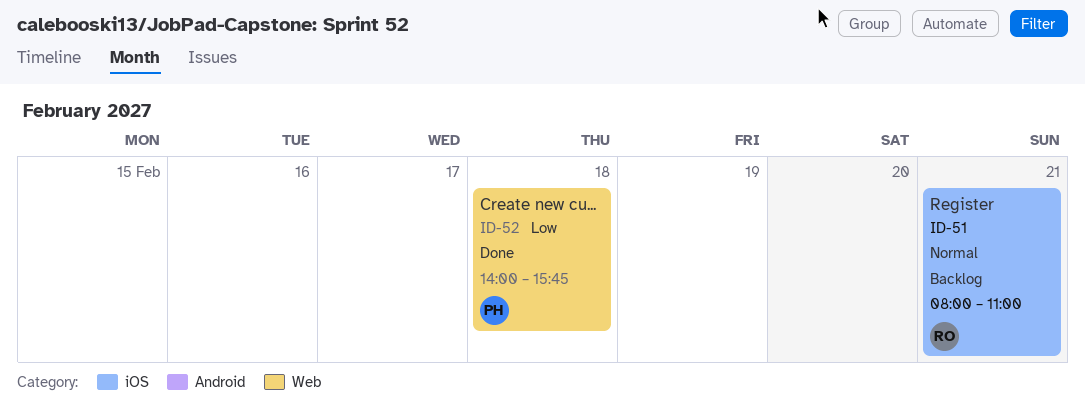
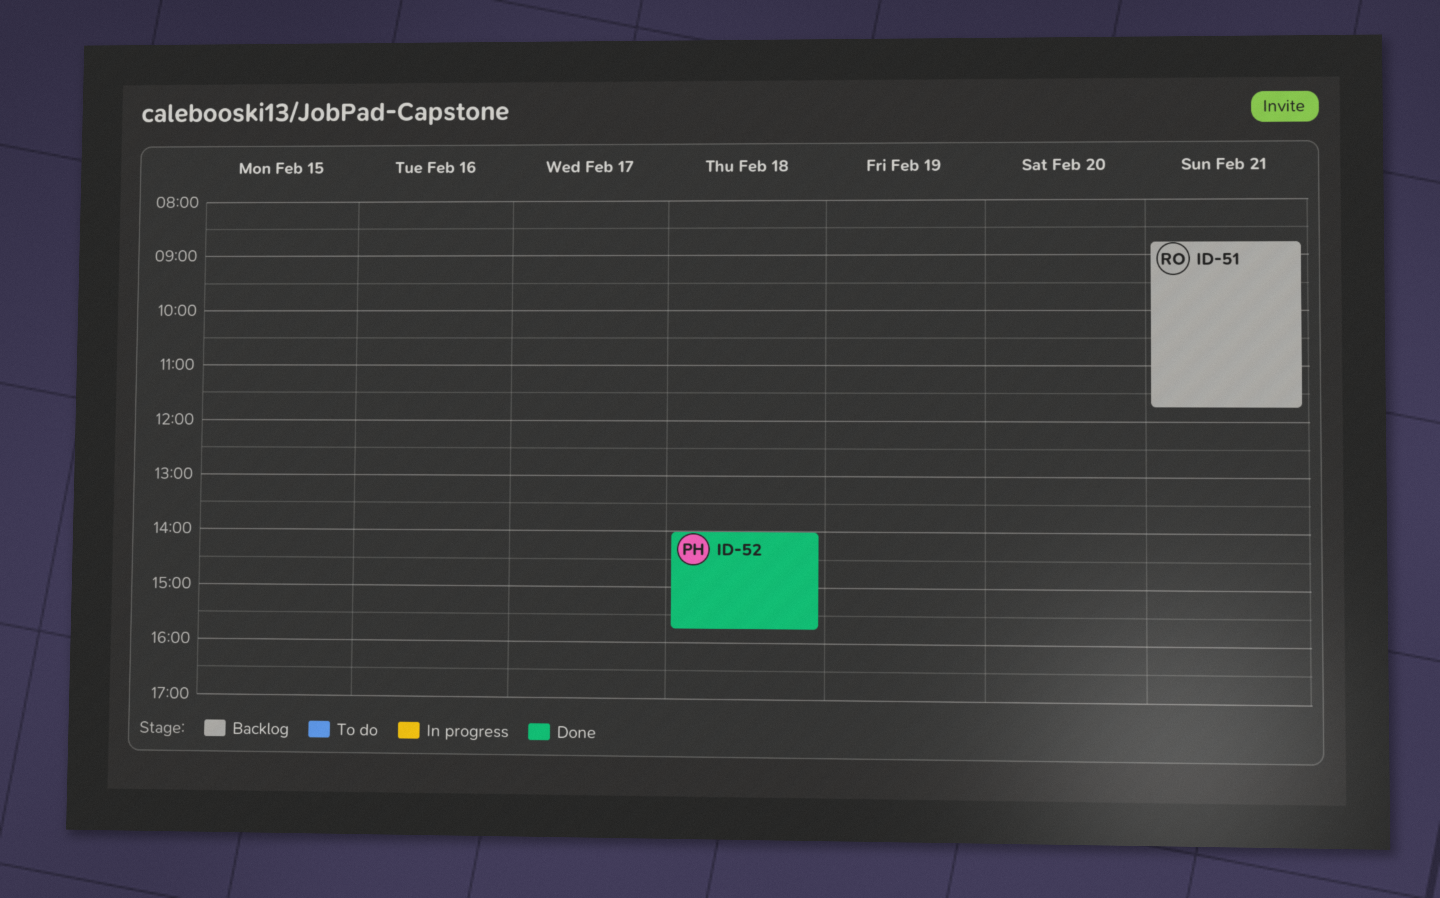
ID-51, begins: 08:00 -> 08:45
ID-51, ends: 11:00 -> 11:45

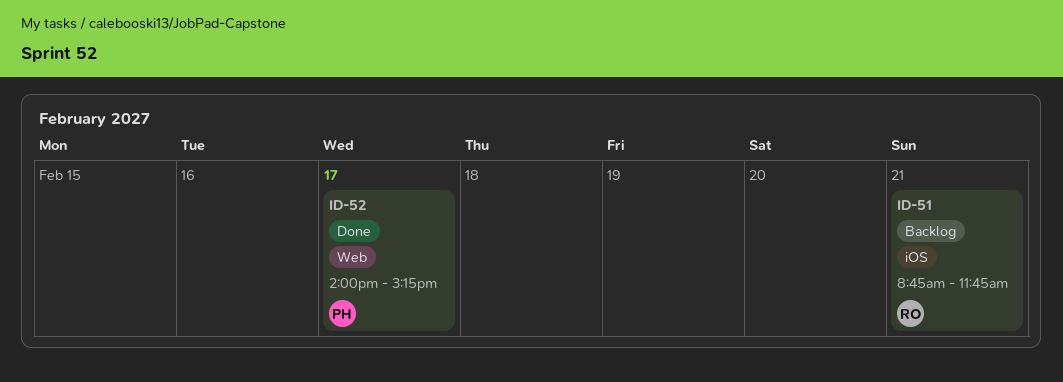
ID-52, day: Feb 18 -> Feb 17
ID-52, ends: 15:45 -> 15:15

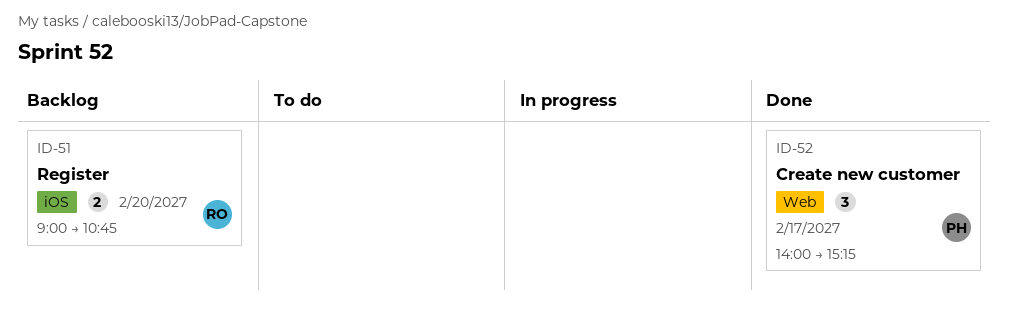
ID-51, day: Feb 21 -> Feb 20
ID-51, begins: 08:45 -> 09:00
ID-51, ends: 11:45 -> 10:45

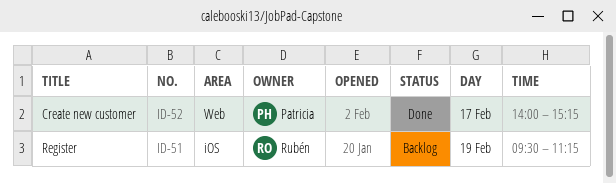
ID-51, day: Feb 20 -> Feb 19
ID-51, begins: 09:00 -> 09:30
ID-51, ends: 10:45 -> 11:15

